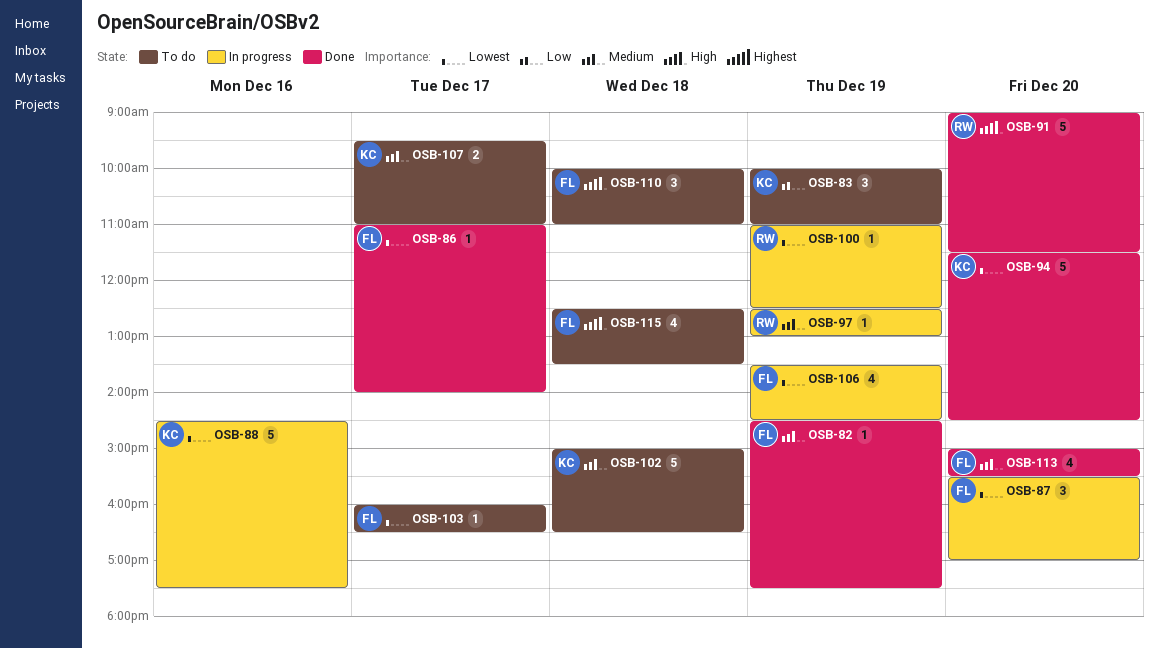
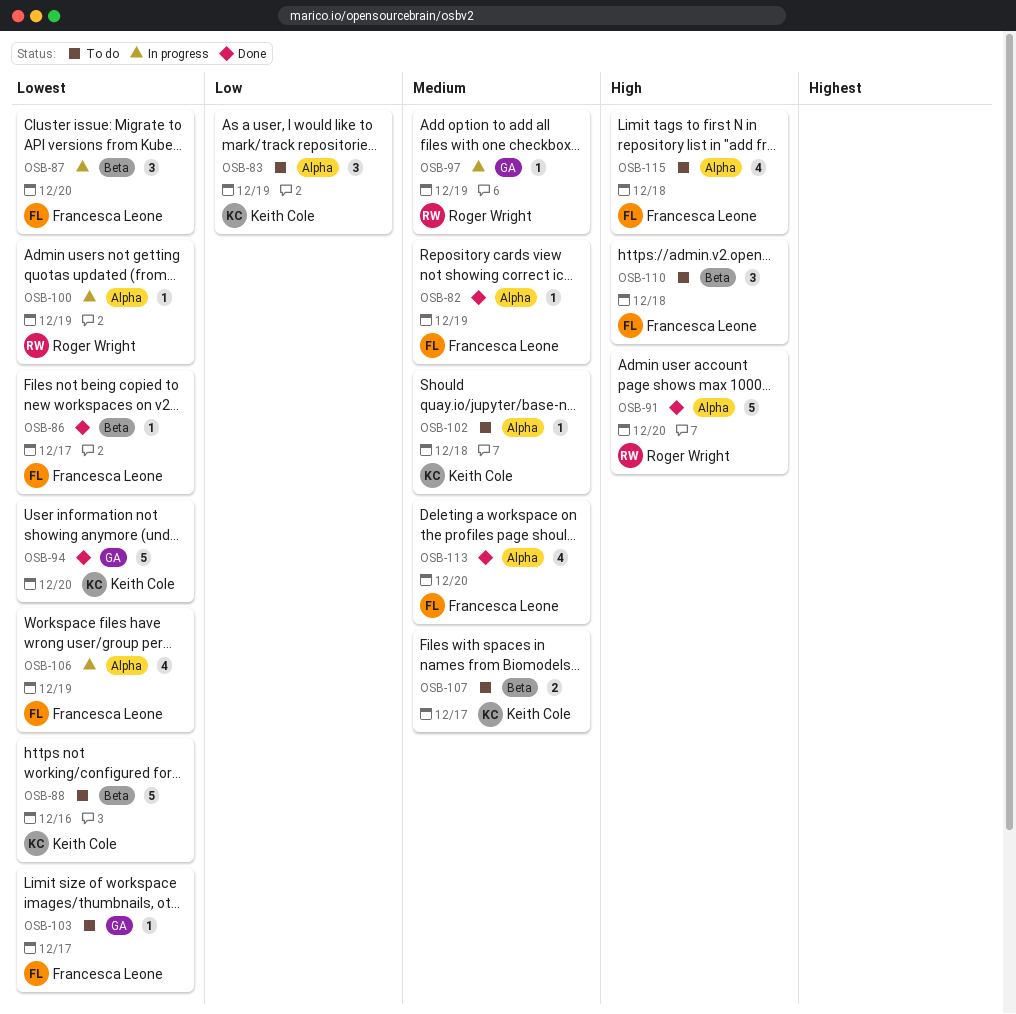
OSB-88, status: In progress -> To do
OSB-102, estimate: 5 -> 1

